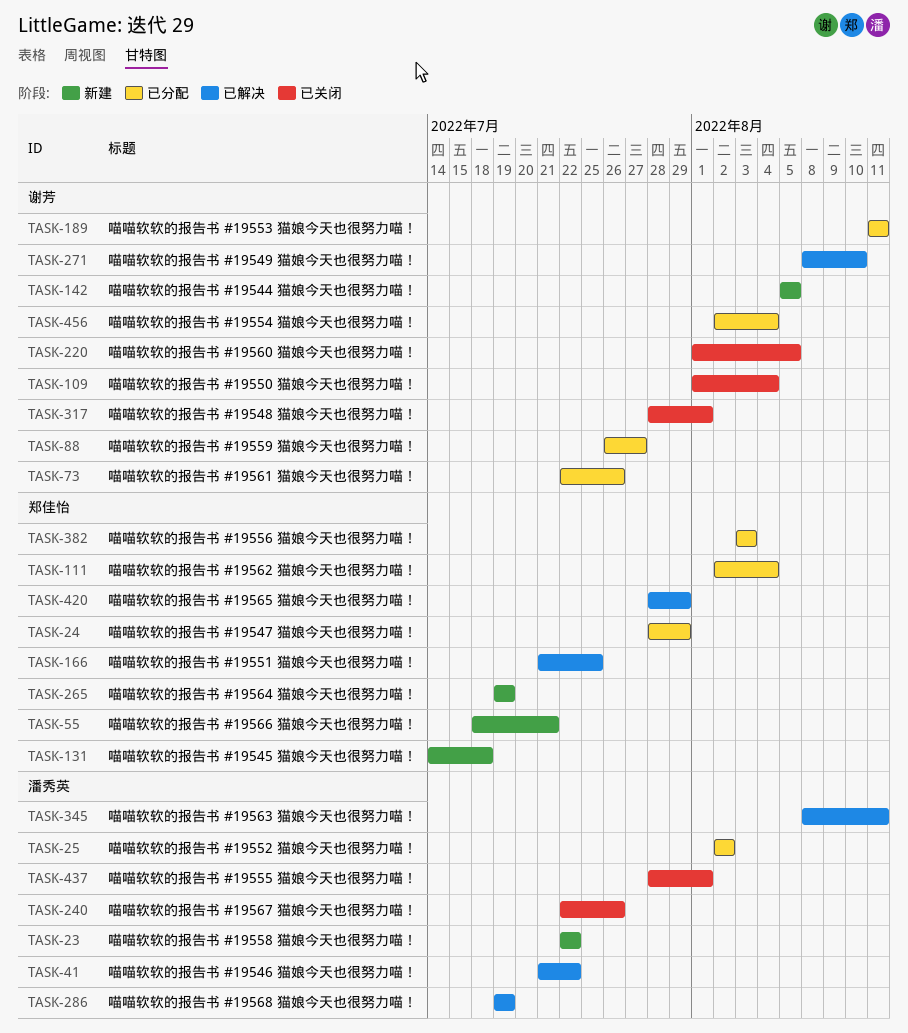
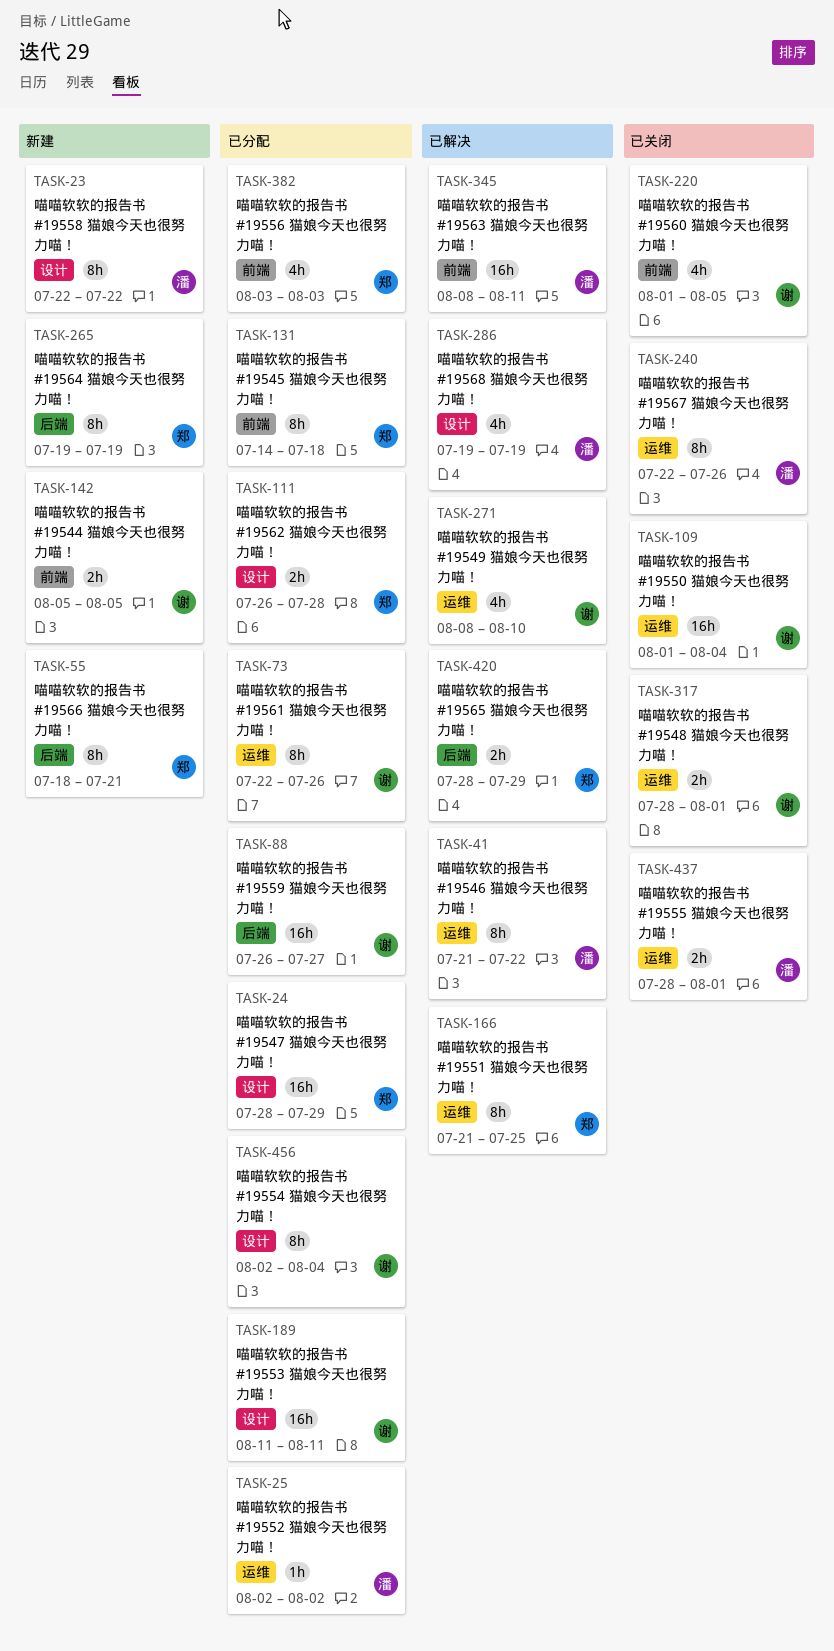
TASK-111, start: Aug 2 -> Jul 26
TASK-111, due: Aug 4 -> Jul 28
TASK-131, status: 新建 -> 已分配

